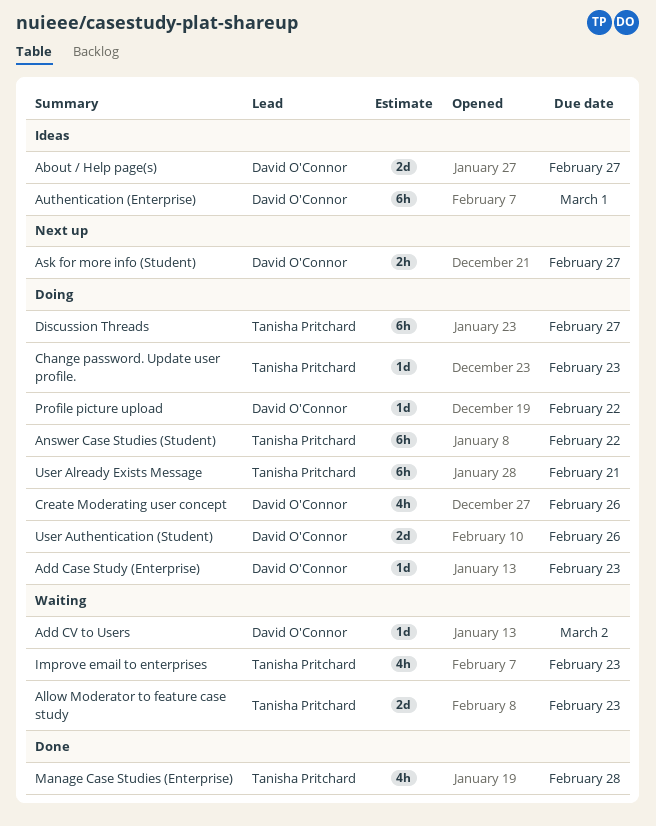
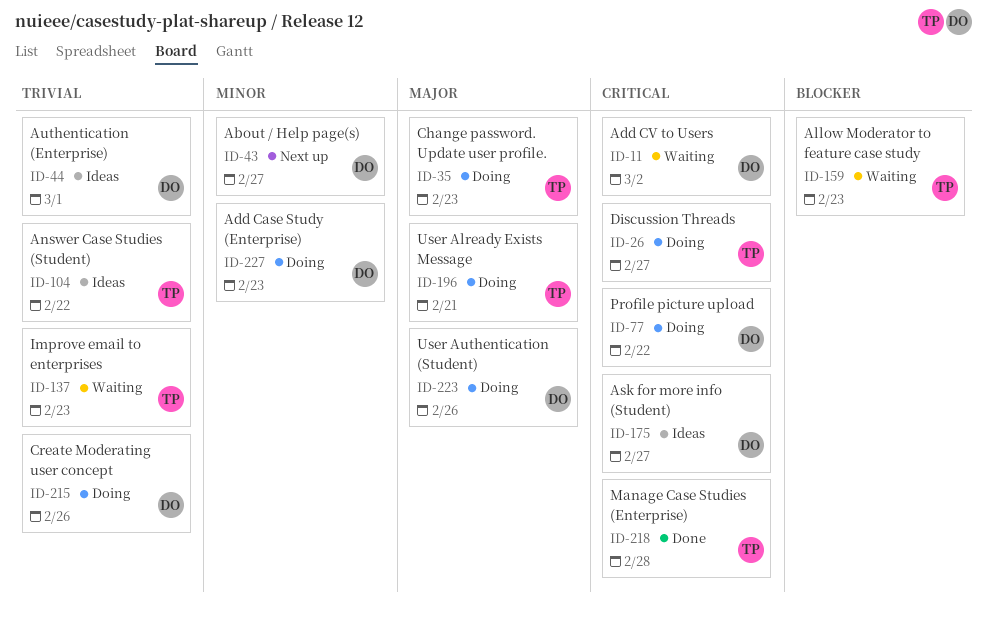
About / Help page(s), status: Ideas -> Next up
Answer Case Studies (Student), status: Doing -> Ideas
Ask for more info (Student), status: Next up -> Ideas

